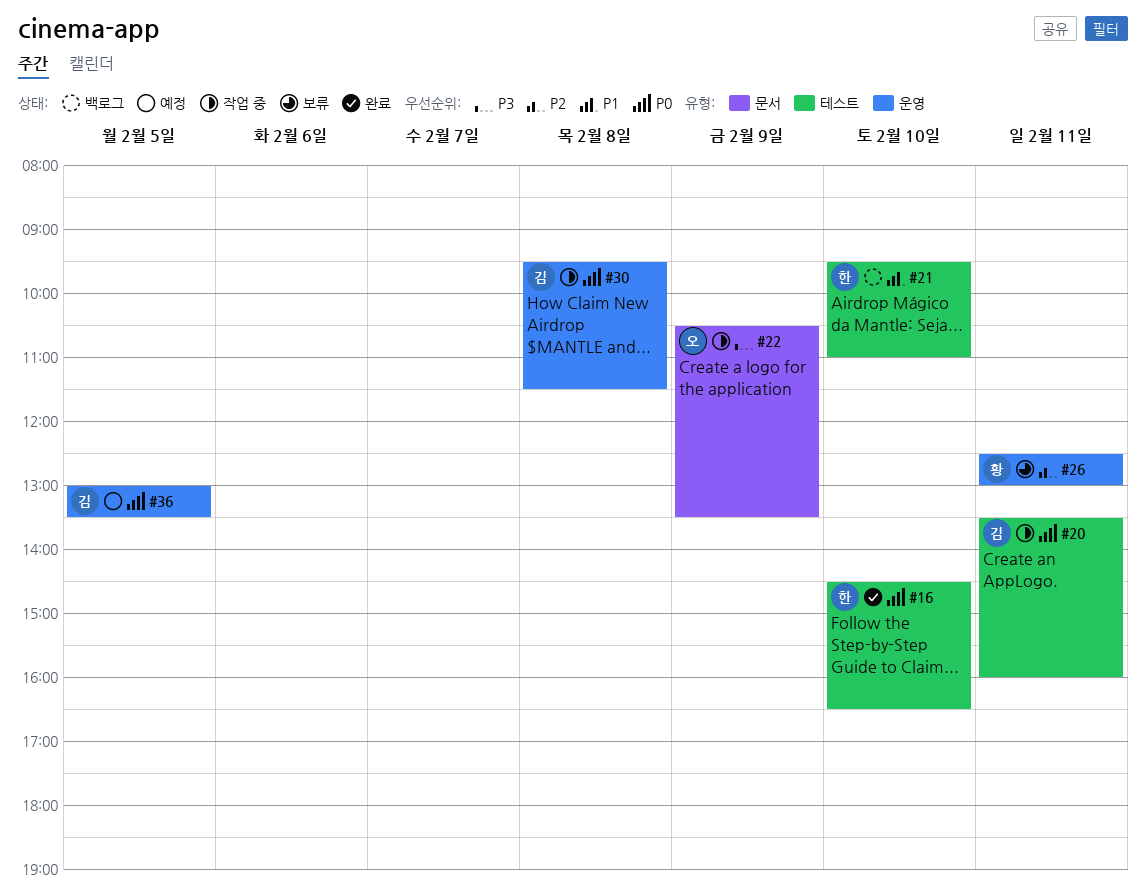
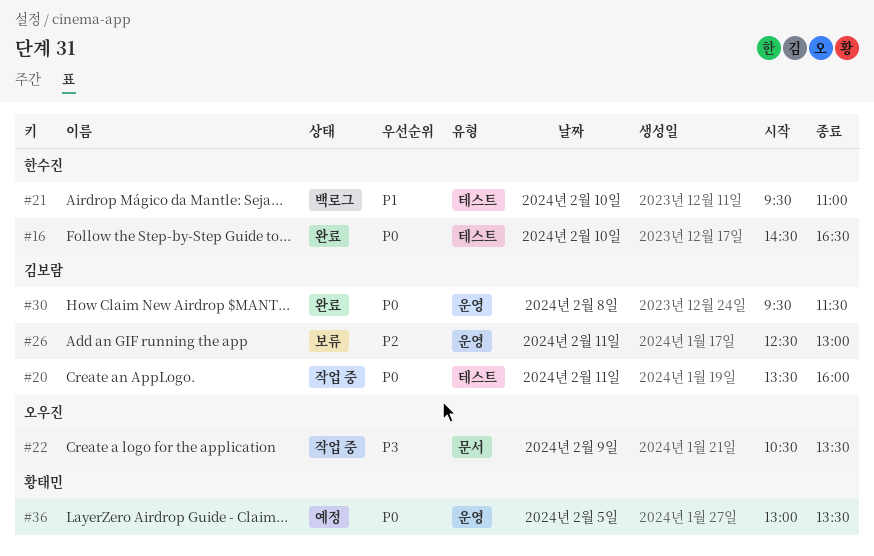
#26, owner: 황태민 -> 김보람
#30, status: 작업 중 -> 완료
#36, owner: 김보람 -> 황태민

